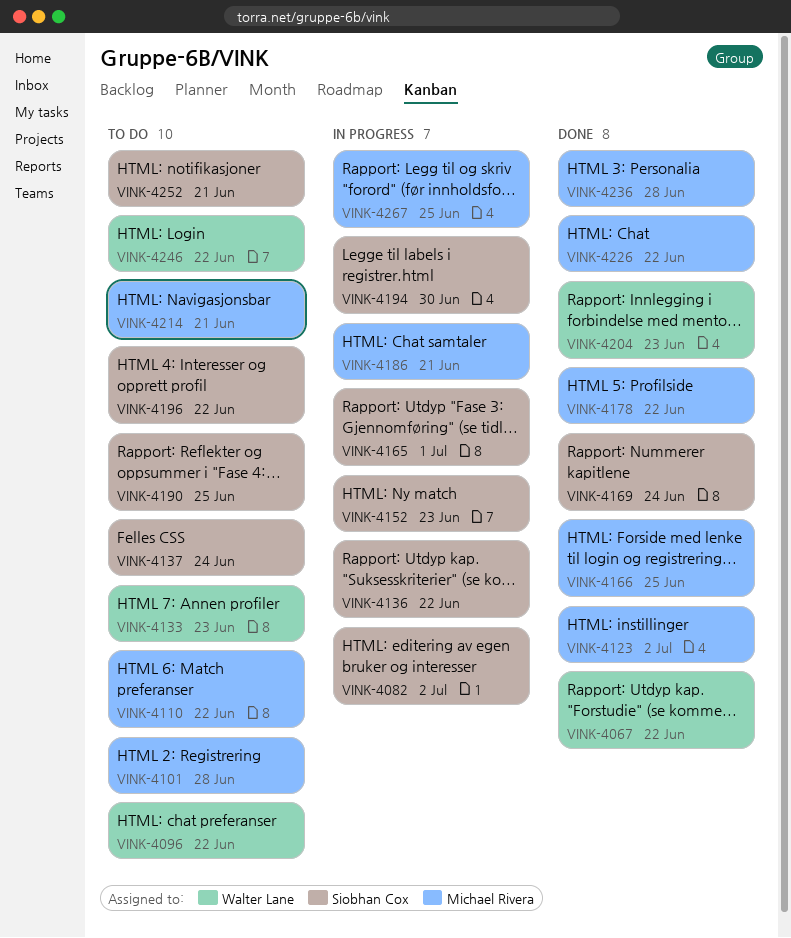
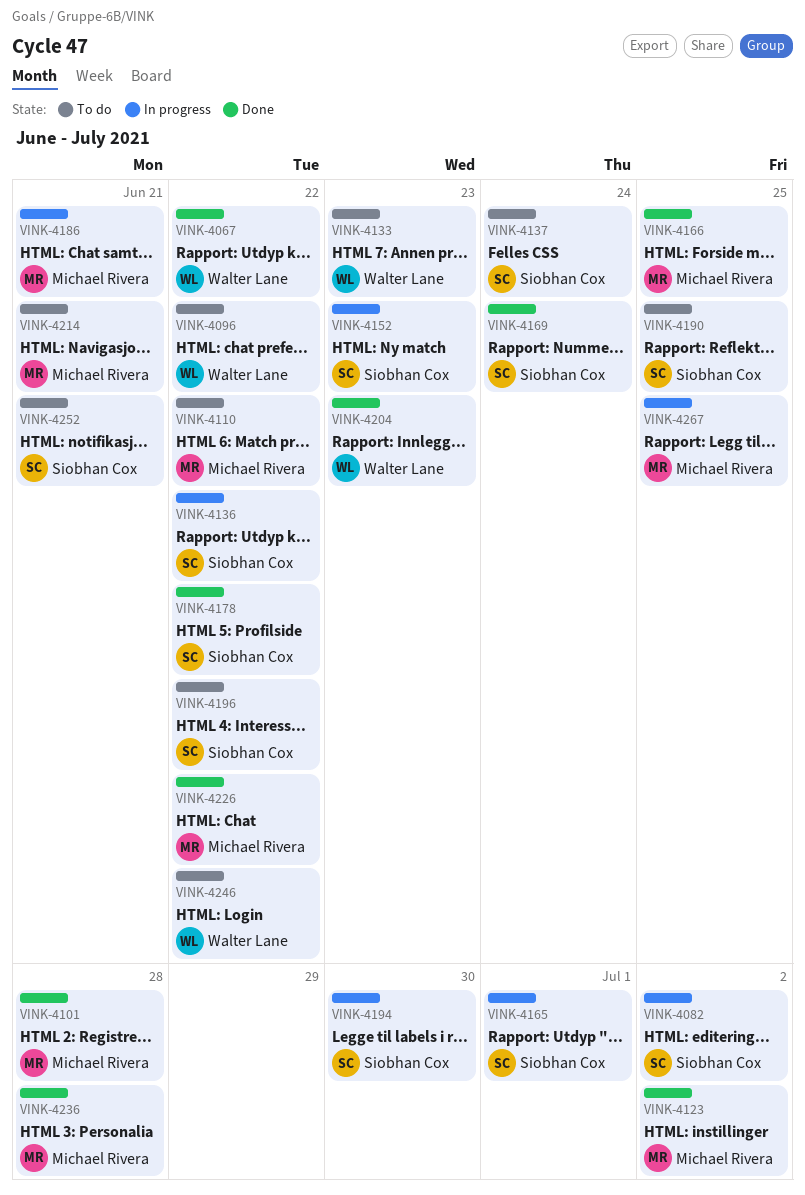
VINK-4101, status: To do -> Done
VINK-4178, owner: Michael Rivera -> Siobhan Cox

